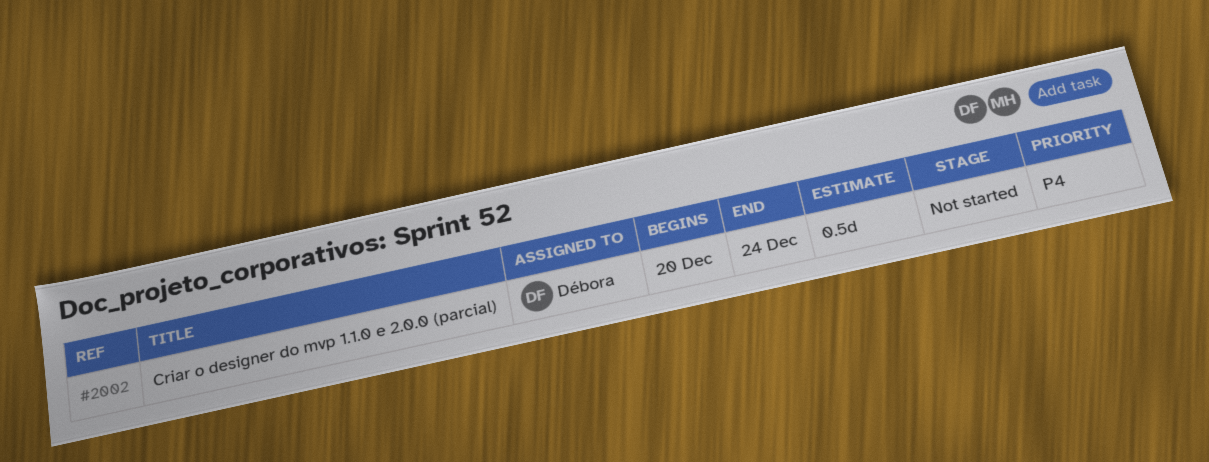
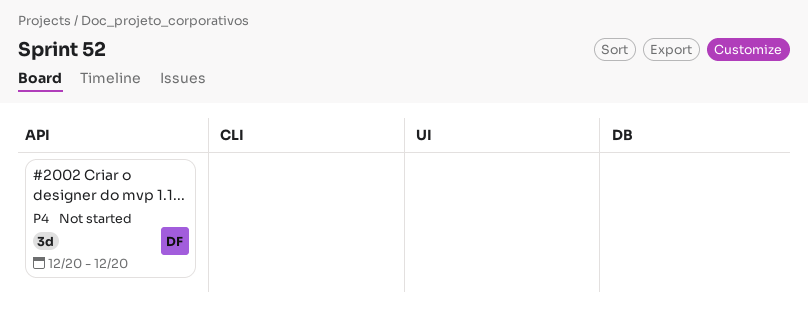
#2002, estimate: 0.5d -> 3d
#2002, due: Dec 24 -> Dec 20

